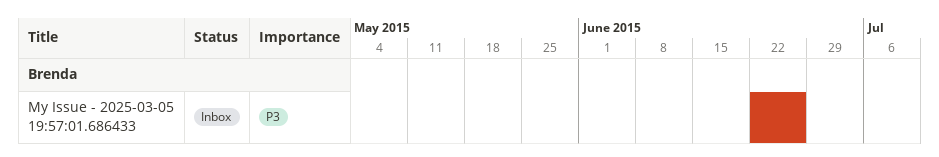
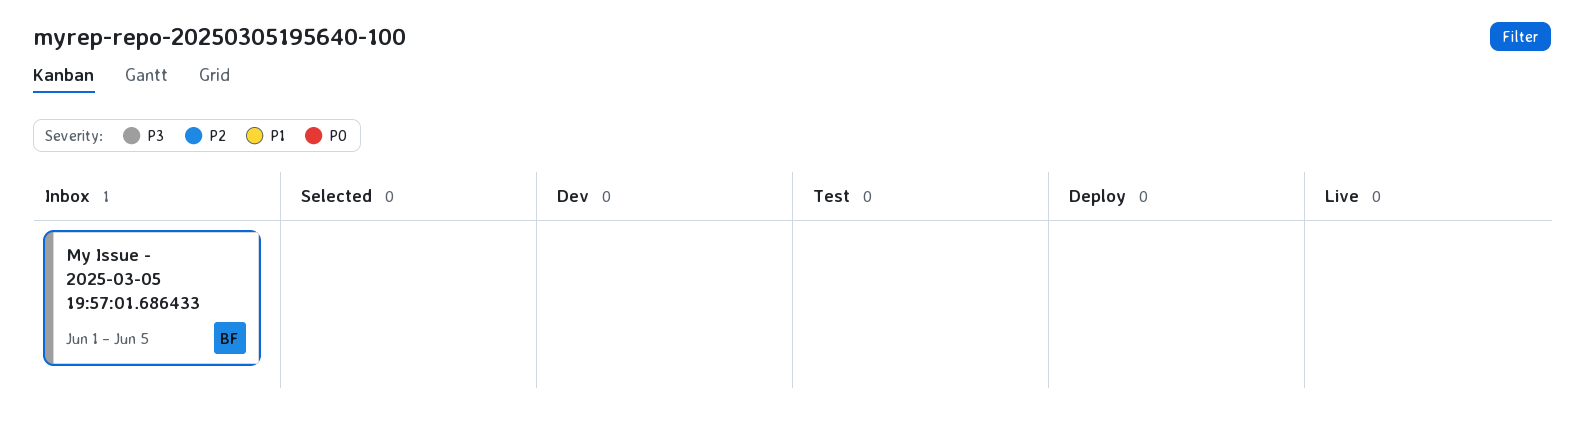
My Issue - 2025-03-05 19:57:01.686433, start: Jun 22 -> Jun 1
My Issue - 2025-03-05 19:57:01.686433, due: Jun 26 -> Jun 5

